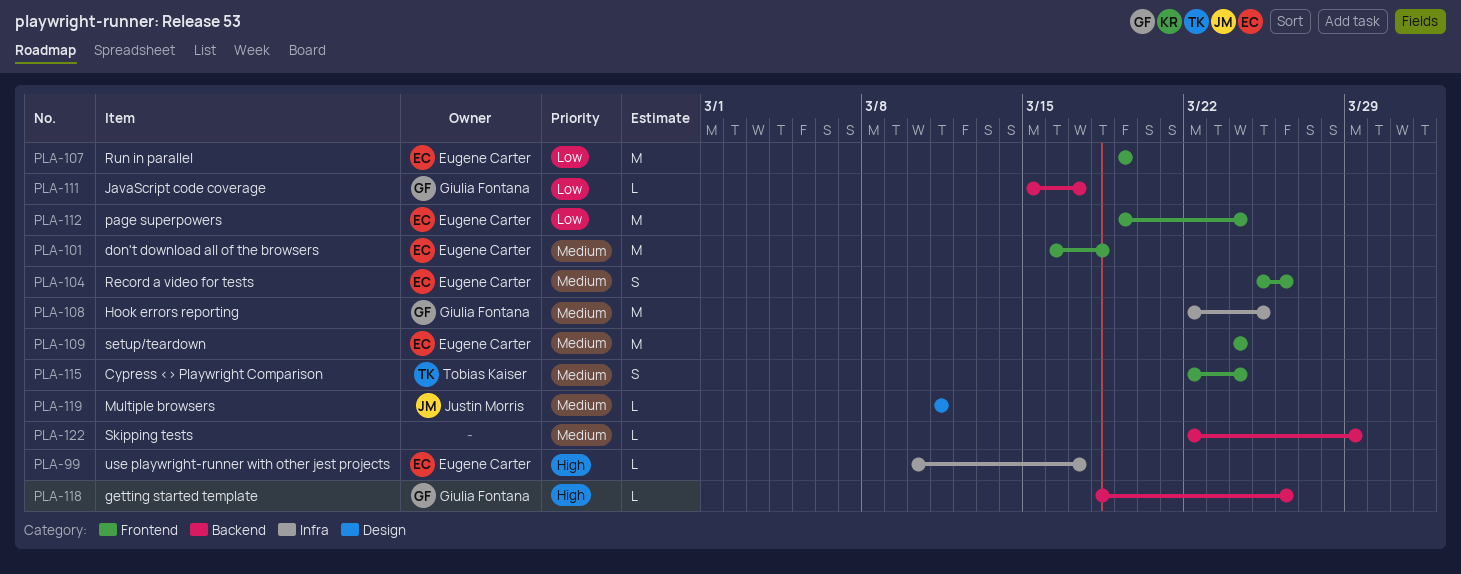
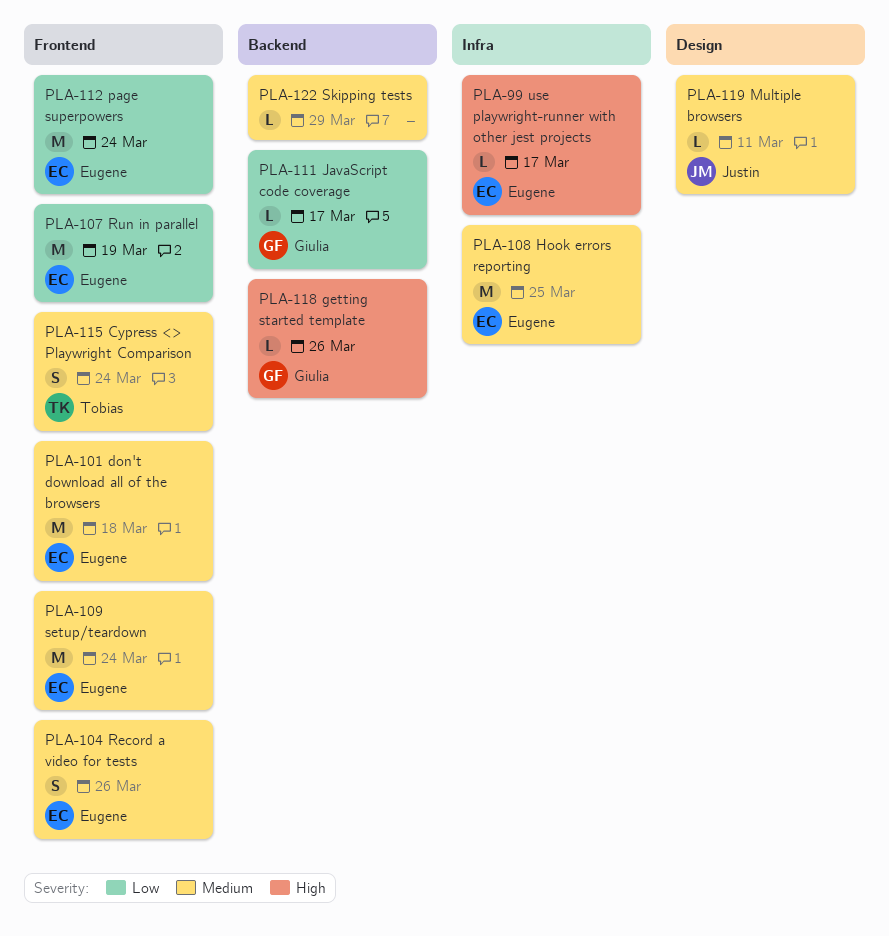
PLA-108, owner: Giulia Fontana -> Eugene Carter

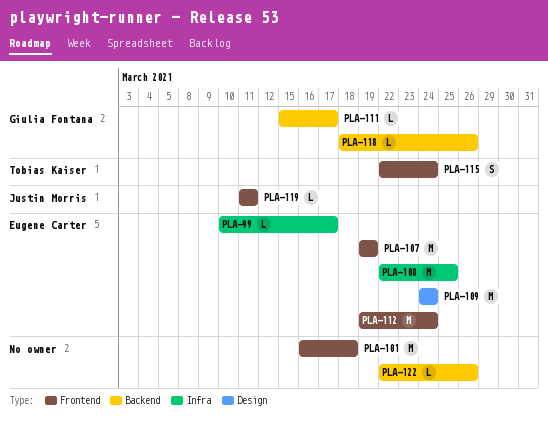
PLA-101, owner: Eugene Carter -> none
PLA-104: present -> none
PLA-109, label: Frontend -> Design
PLA-119, label: Design -> Frontend
PLA-122, due: Mar 29 -> Mar 26

